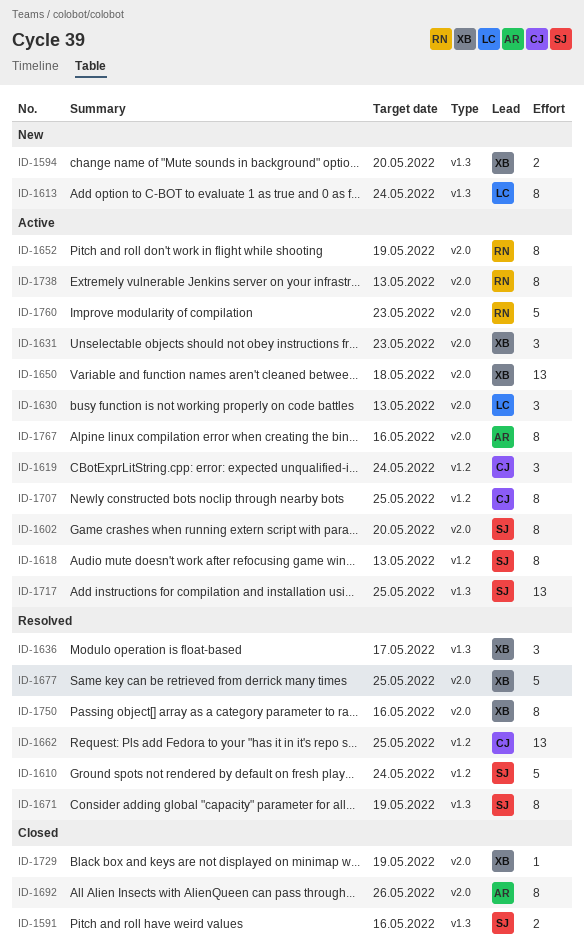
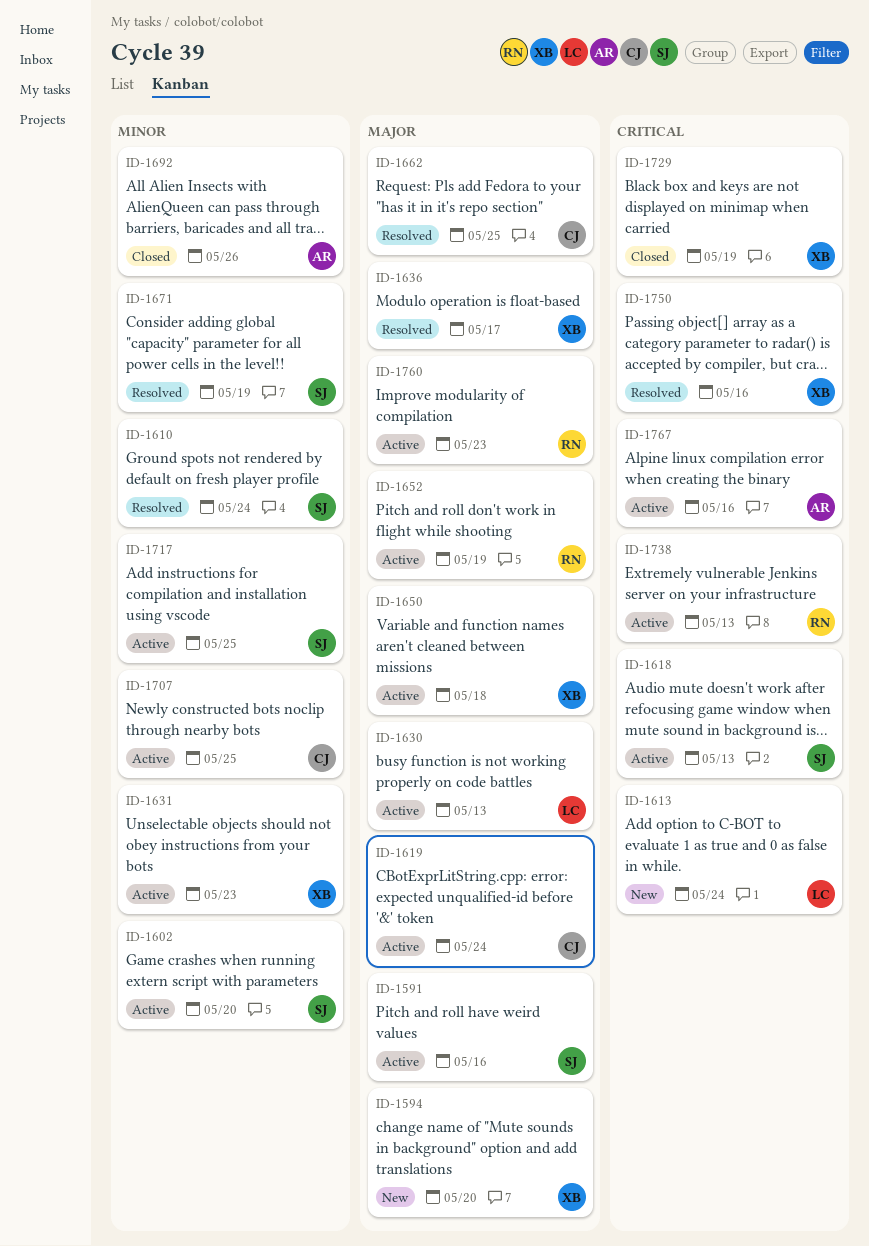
ID-1591, status: Closed -> Active
ID-1677: present -> none

